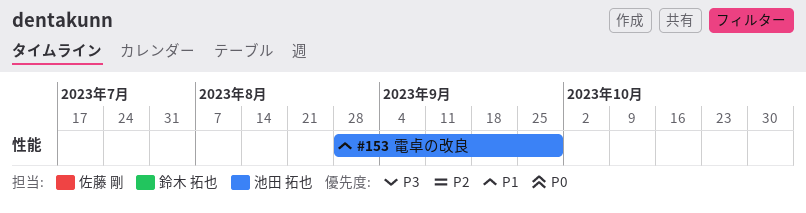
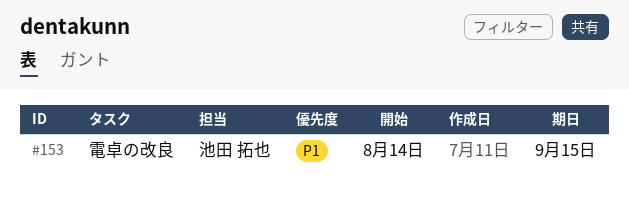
#153, start: Aug 28 -> Aug 14
#153, due: Sep 29 -> Sep 15

